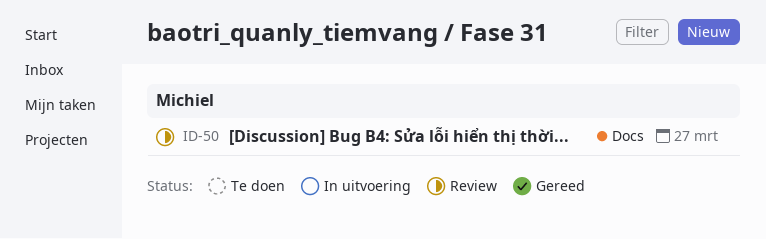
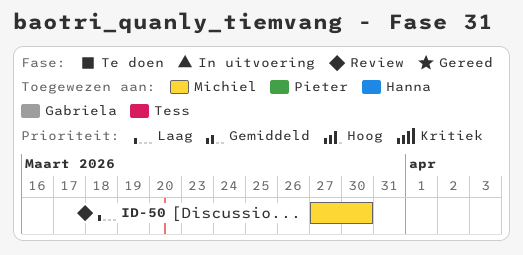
ID-50, due: Mar 27 -> Mar 30

